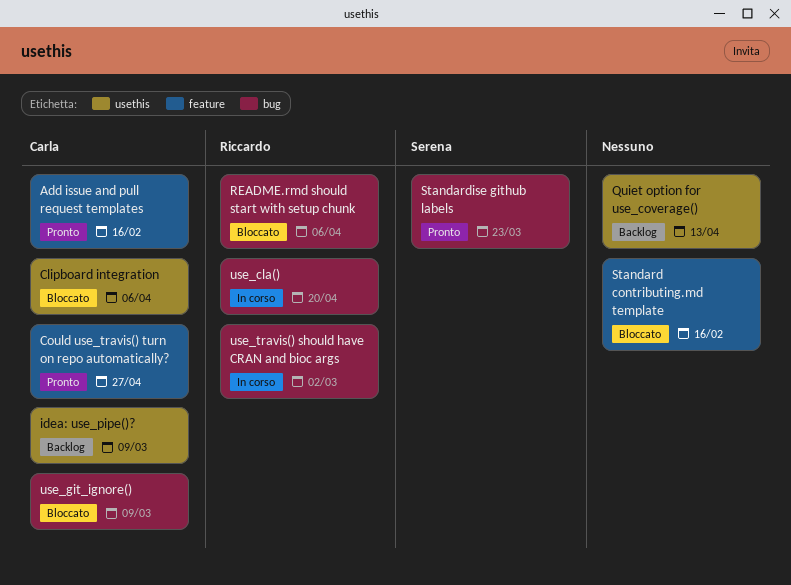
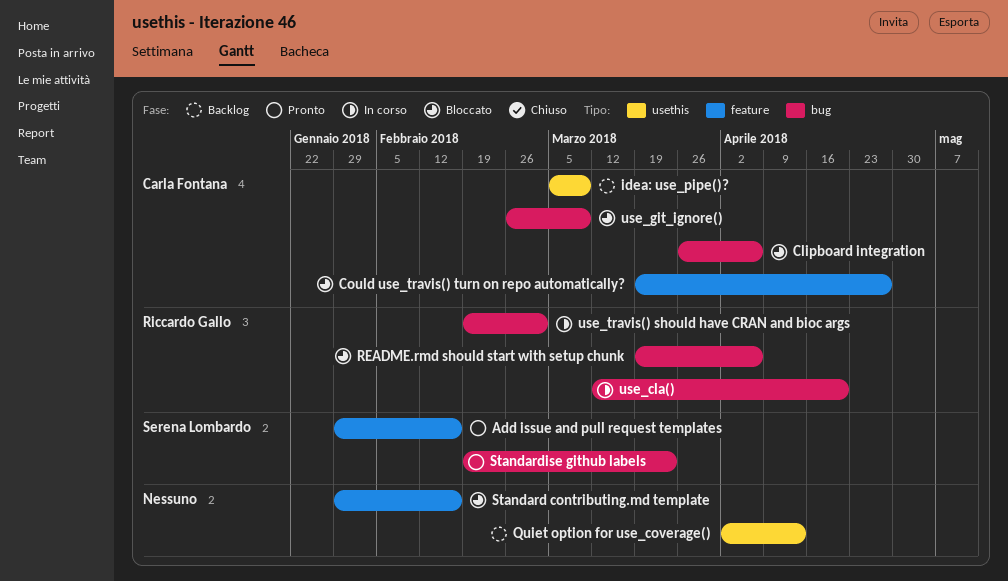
Add issue and pull request templates, owner: Carla Fontana -> Serena Lombardo
Clipboard integration, label: usethis -> bug
Could use_travis() turn on repo automatically?, status: Pronto -> Bloccato

